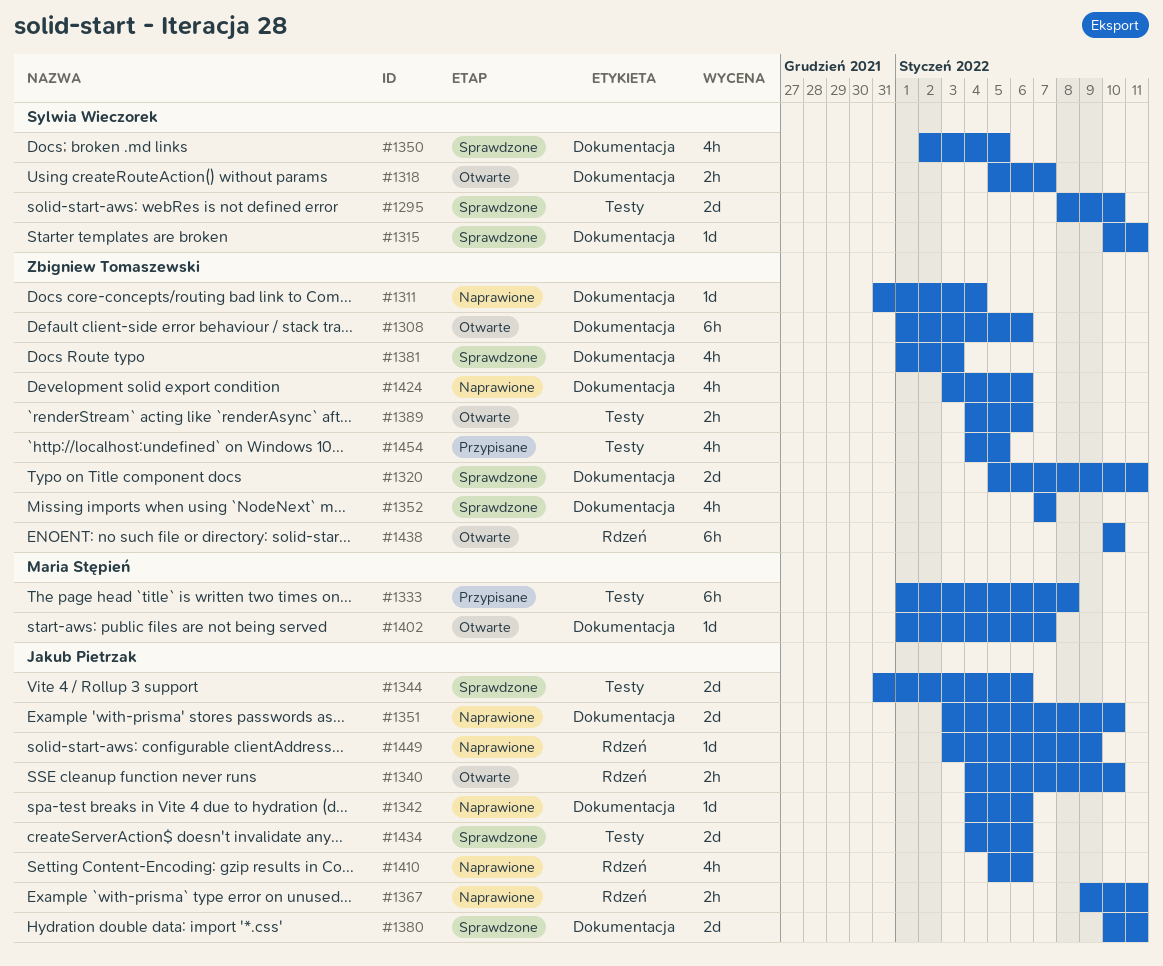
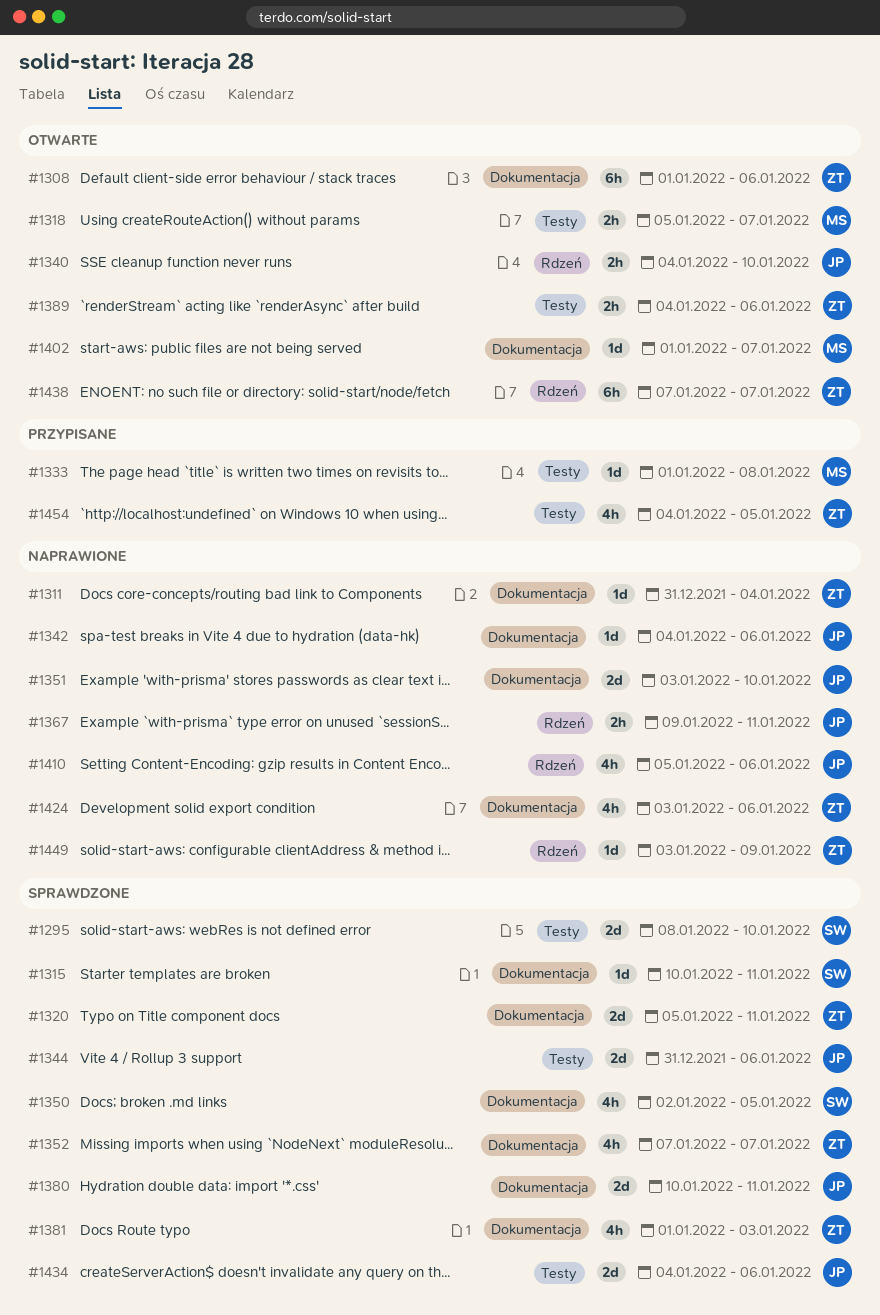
#1318, owner: Sylwia Wieczorek -> Maria Stępień
#1318, label: Dokumentacja -> Testy
#1333, estimate: 6h -> 1d
#1438, start: Jan 10 -> Jan 7
#1438, due: Jan 10 -> Jan 7
#1449, owner: Jakub Pietrzak -> Zbigniew Tomaszewski

